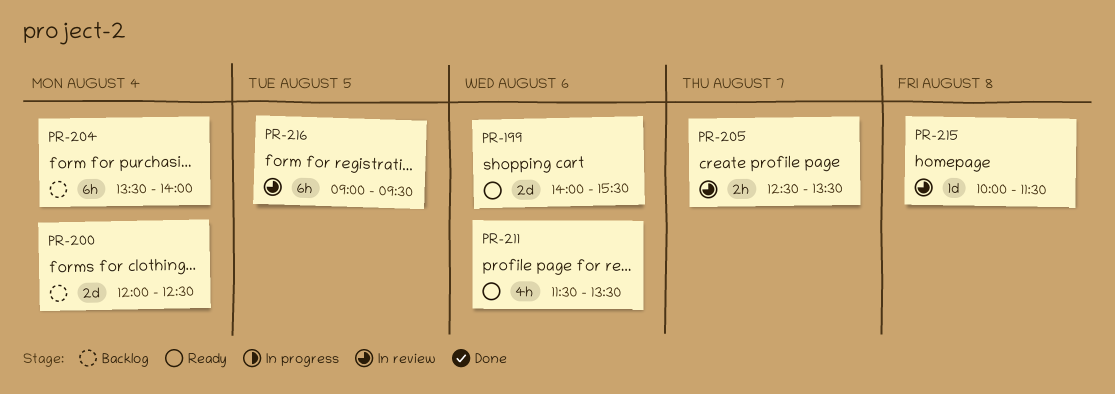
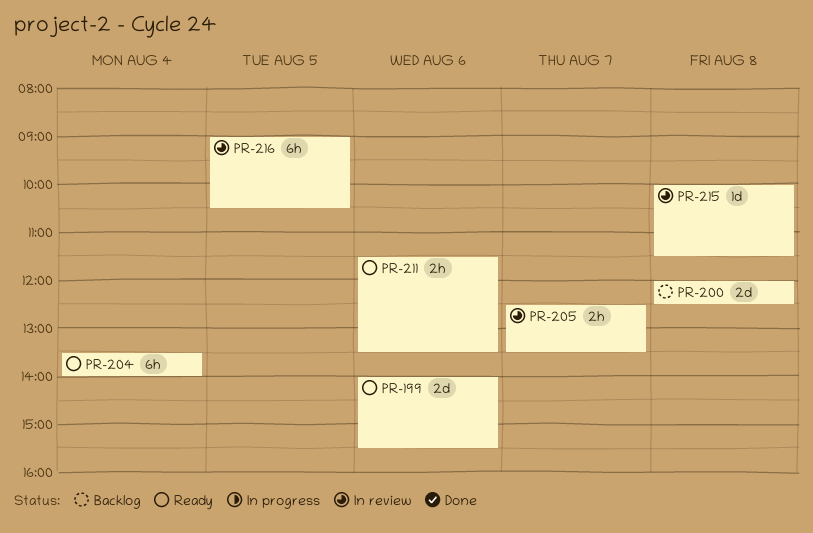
PR-200, day: Aug 4 -> Aug 8
PR-204, status: Backlog -> Ready
PR-211, estimate: 4h -> 2h
PR-216, ends: 09:30 -> 10:30

